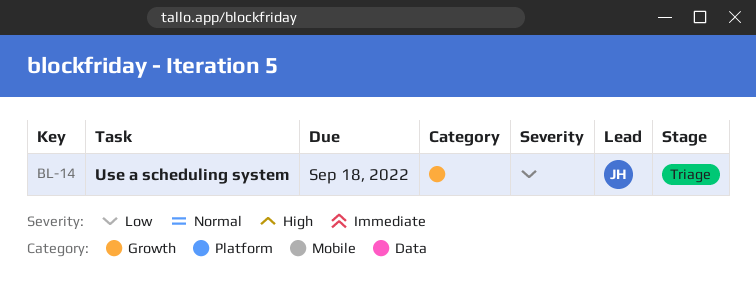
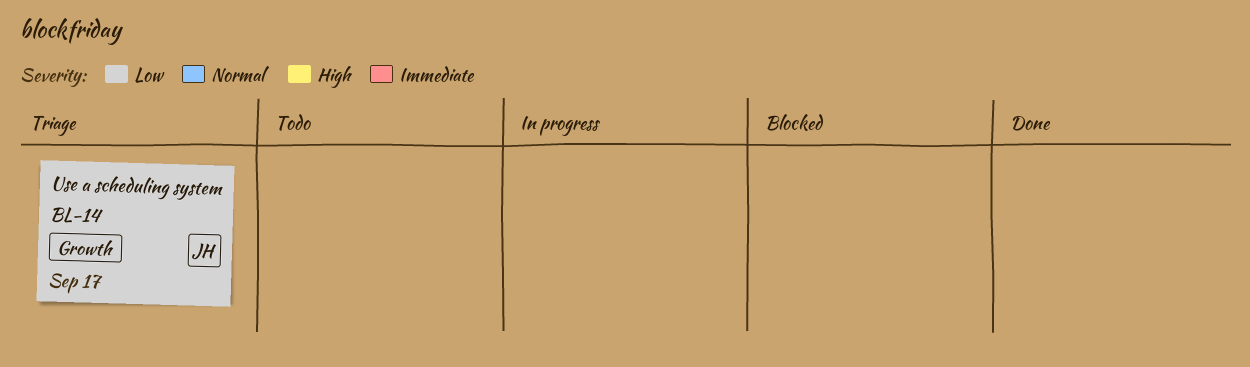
BL-14, due: Sep 18 -> Sep 17

